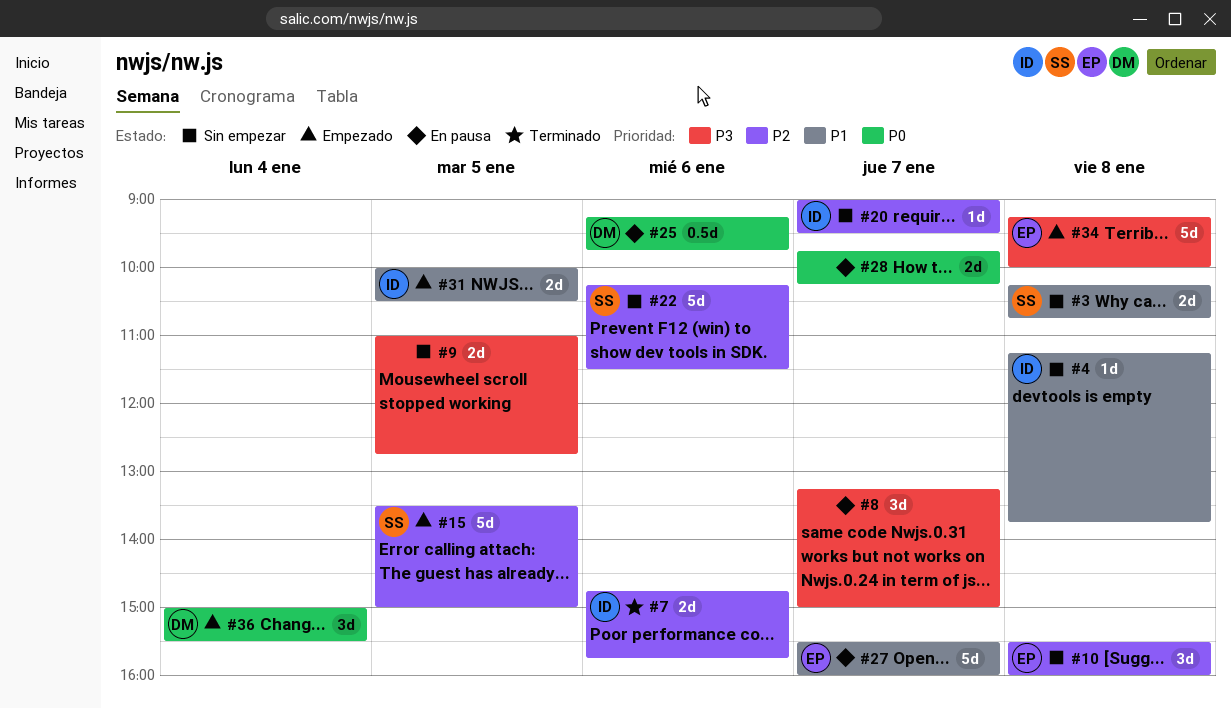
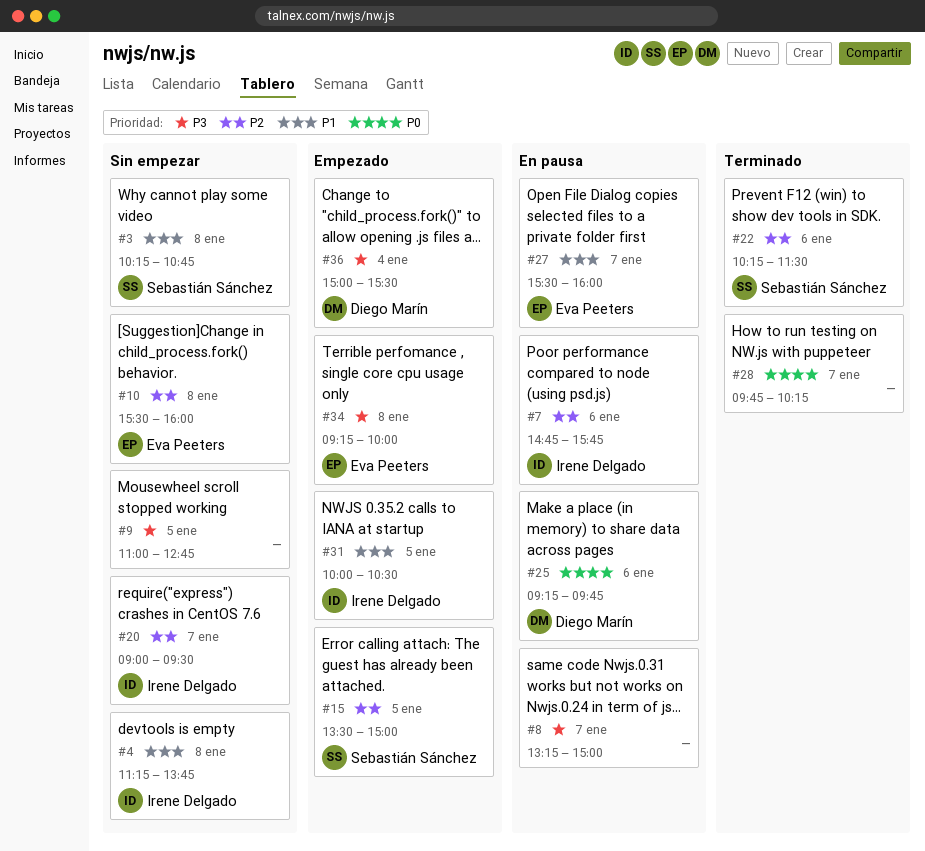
#7, status: Terminado -> En pausa
#22, status: Sin empezar -> Terminado
#28, status: En pausa -> Terminado
#36, priority: P0 -> P3

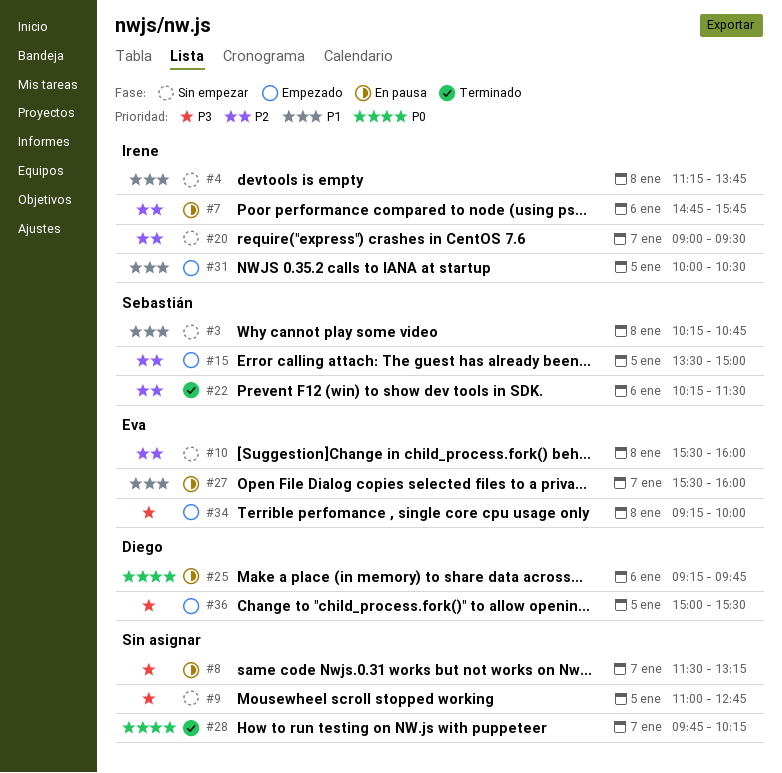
#8, begins: 13:15 -> 11:30
#8, ends: 15:00 -> 13:15
#36, day: Jan 4 -> Jan 5

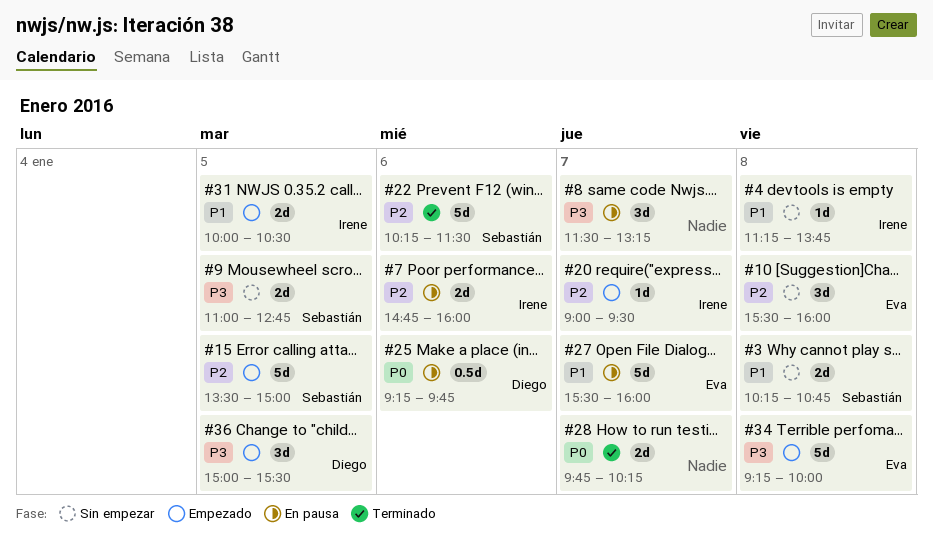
#7, ends: 15:45 -> 16:00
#9, owner: none -> Sebastián
#20, status: Sin empezar -> Empezado

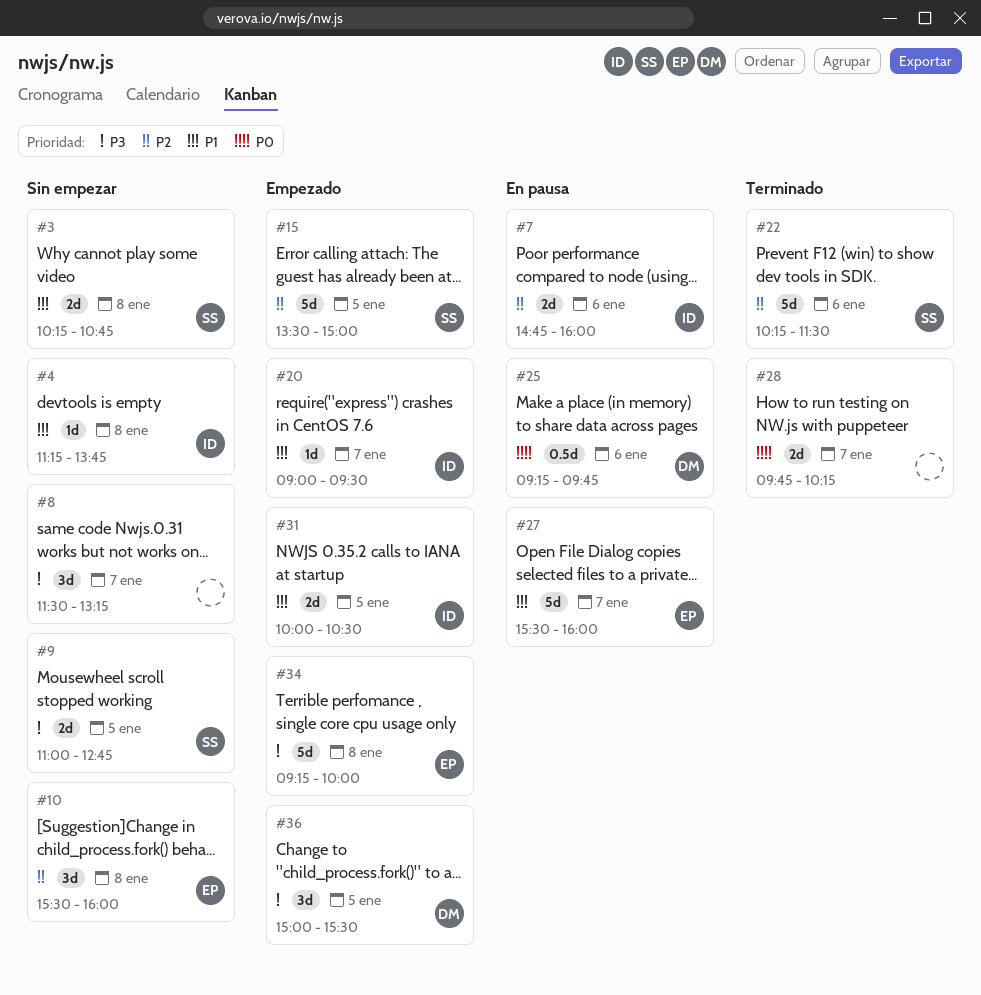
#8, status: En pausa -> Sin empezar
#20, priority: P2 -> P1

